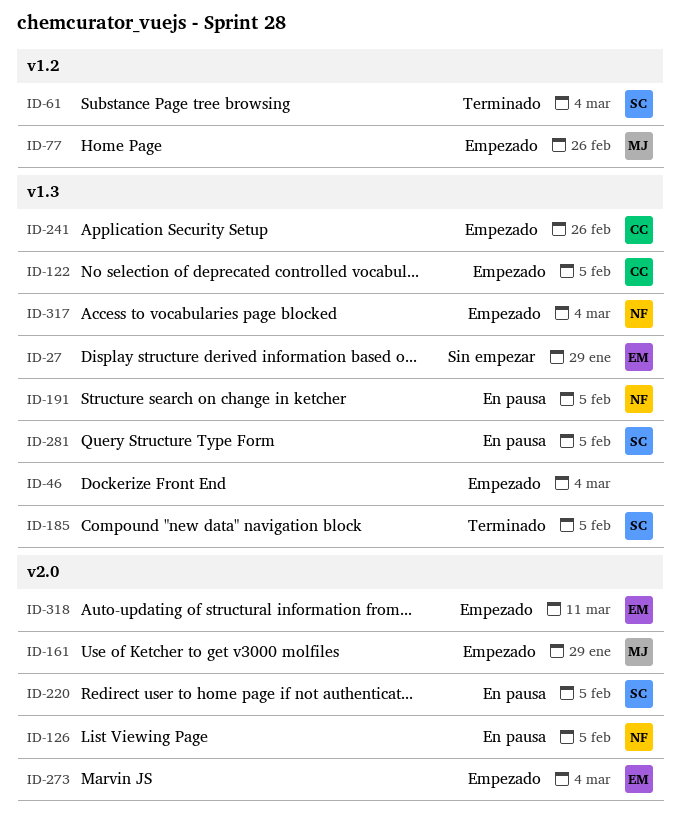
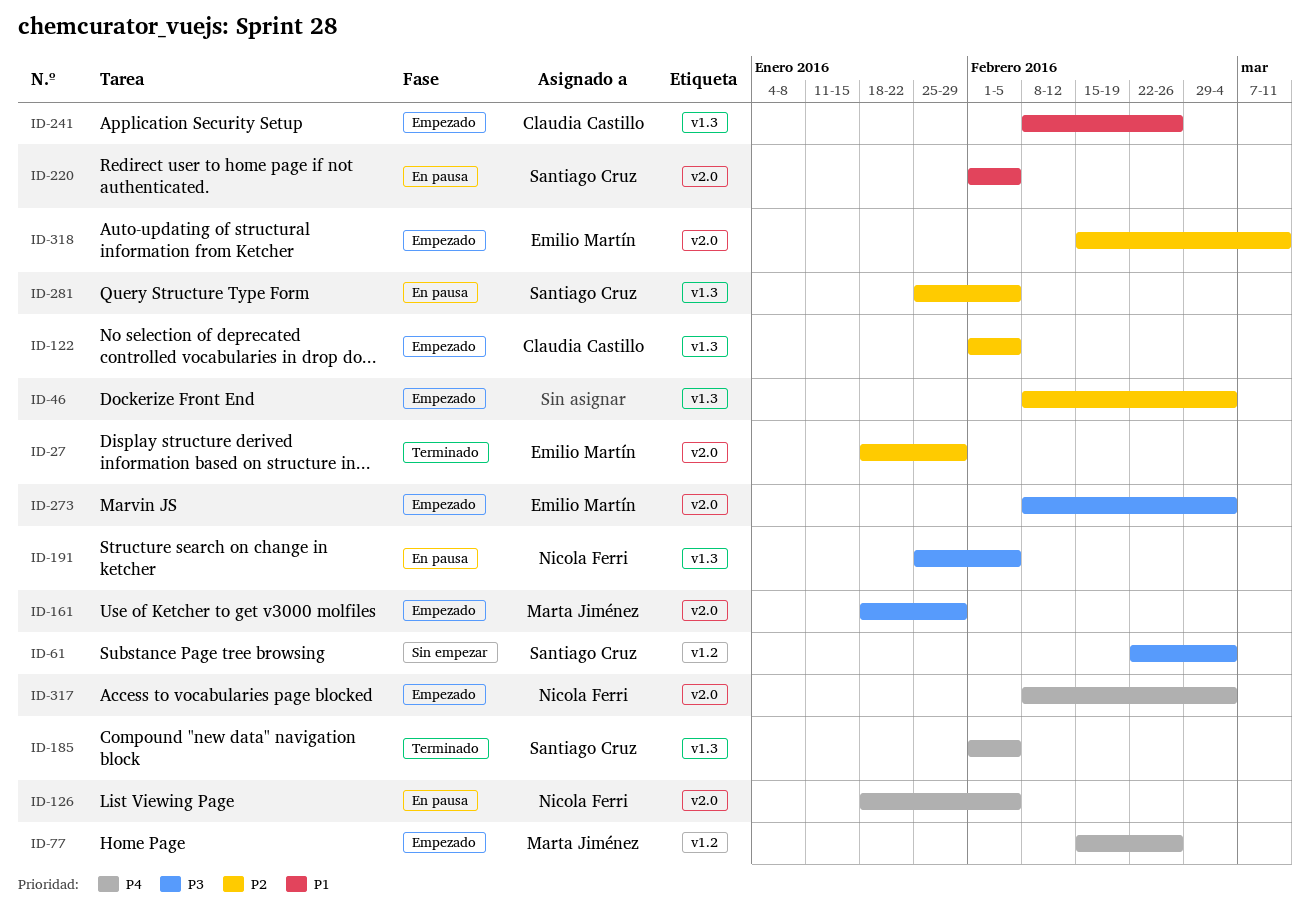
ID-27, status: Sin empezar -> Terminado
ID-27, label: v1.3 -> v2.0
ID-61, status: Terminado -> Sin empezar
ID-317, label: v1.3 -> v2.0

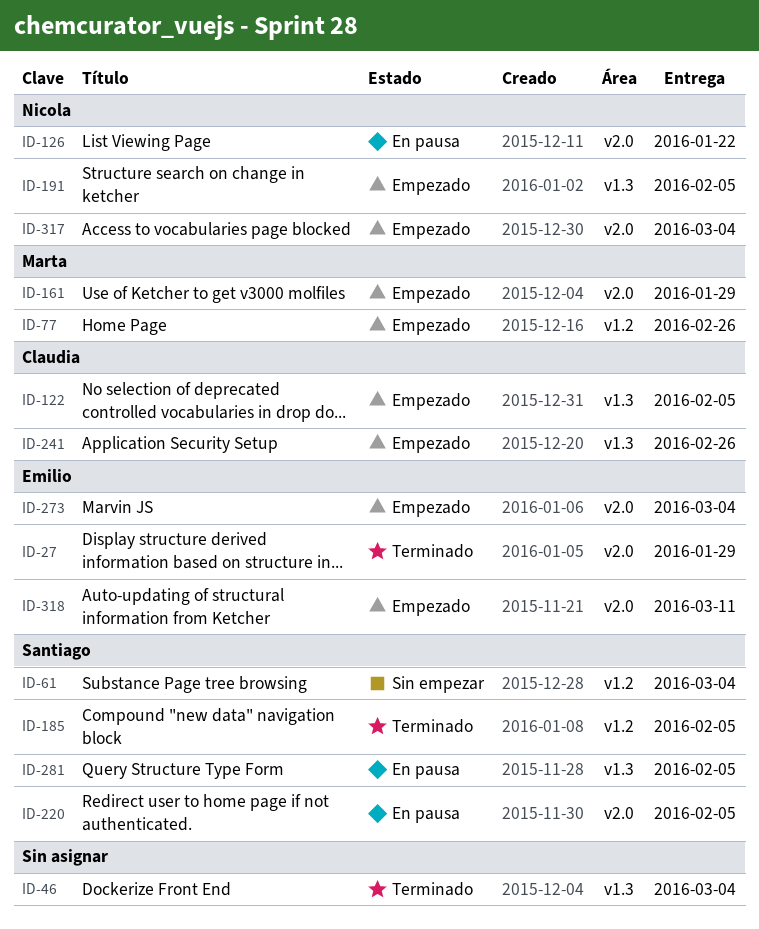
ID-46, status: Empezado -> Terminado
ID-126, due: Feb 5 -> Jan 22
ID-185, label: v1.3 -> v1.2
ID-191, status: En pausa -> Empezado

